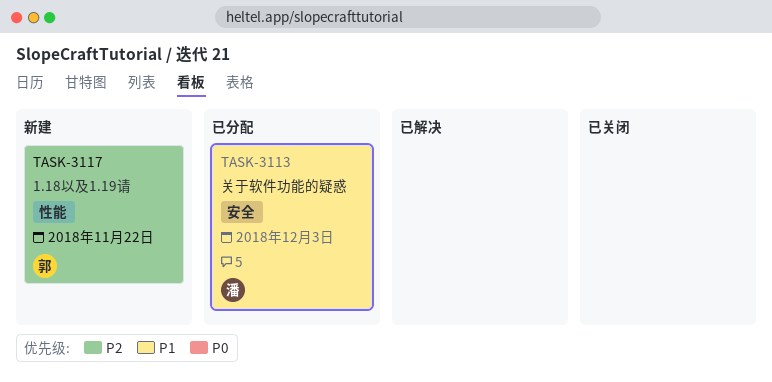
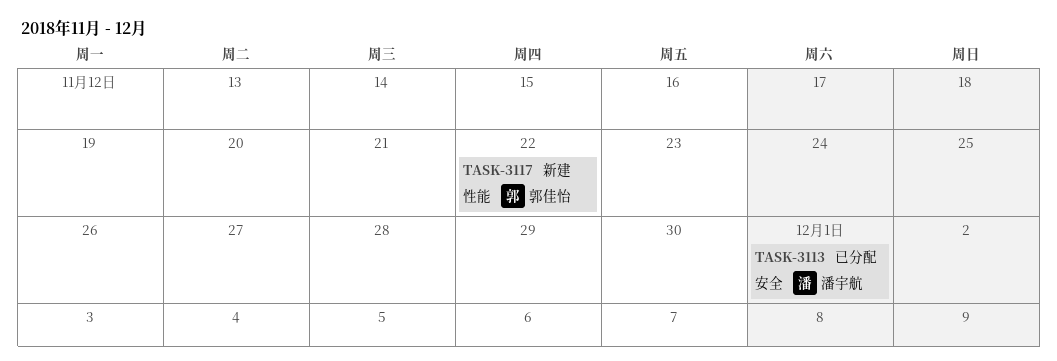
TASK-3113, due: Dec 3 -> Dec 1

